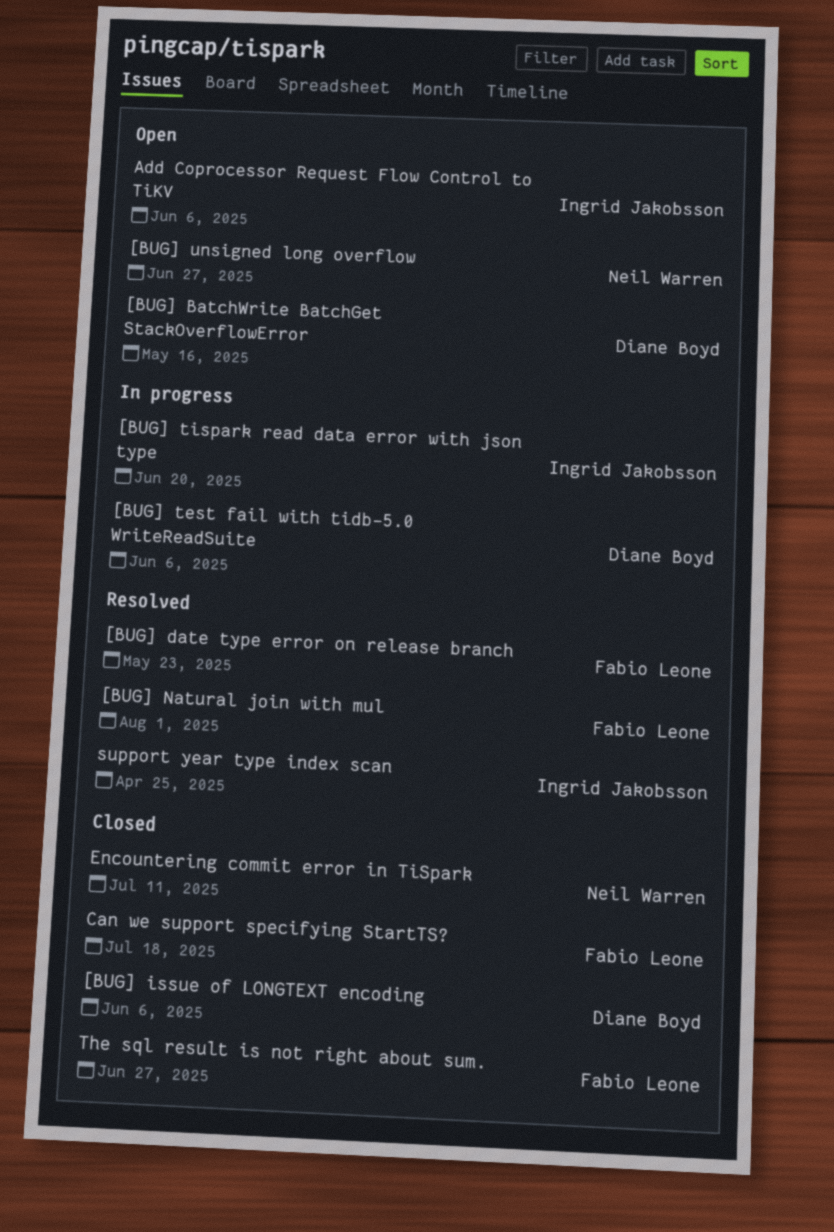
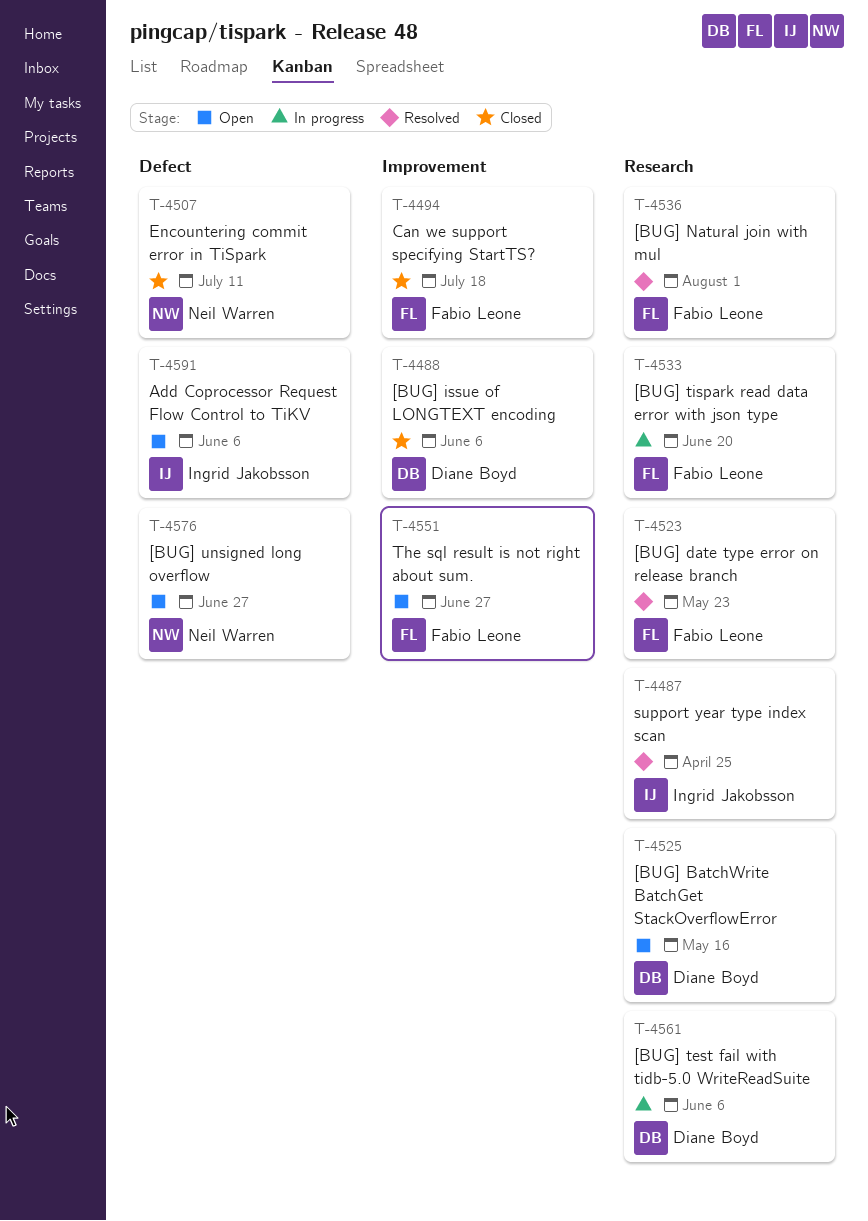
[BUG] tispark read data error with json type, owner: Ingrid Jakobsson -> Fabio Leone
The sql result is not right about sum., status: Closed -> Open

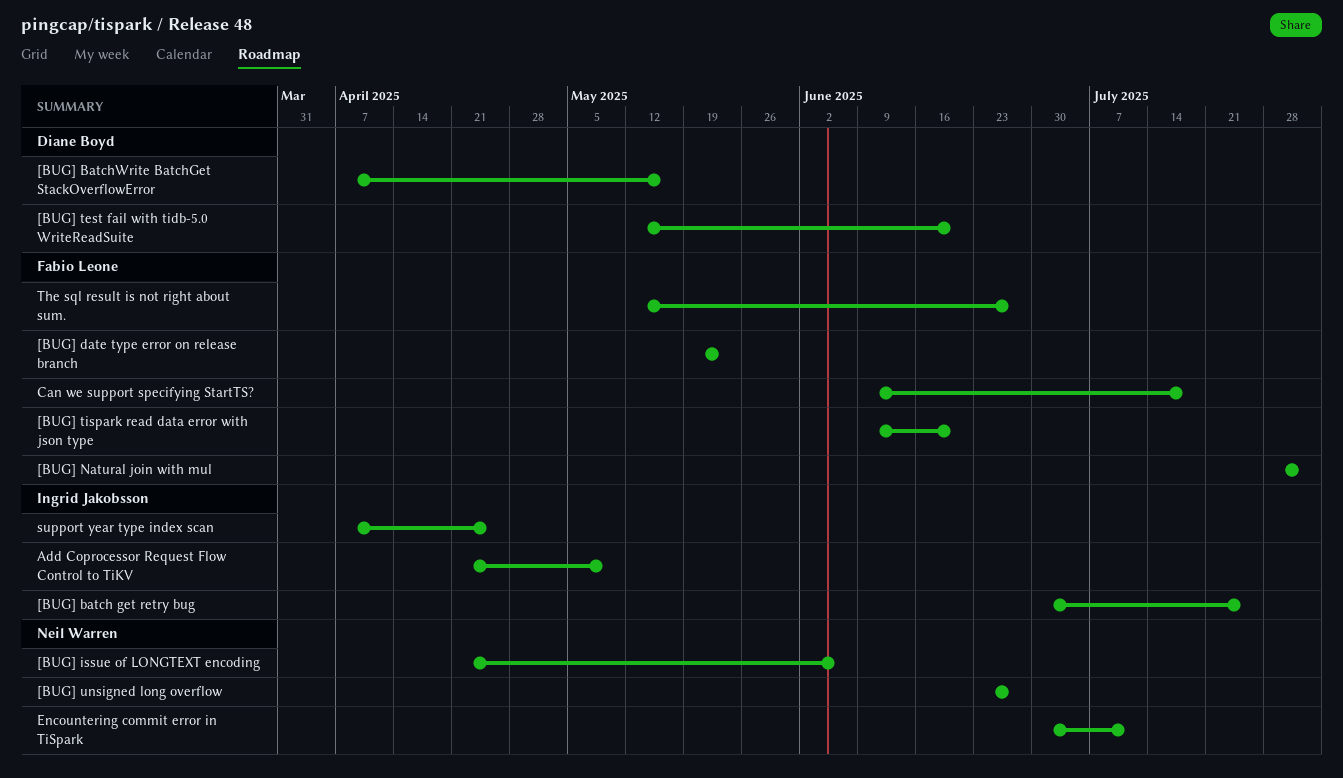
[BUG] batch get retry bug: none -> present
[BUG] issue of LONGTEXT encoding, owner: Diane Boyd -> Neil Warren
[BUG] test fail with tidb-5.0 WriteReadSuite, due: Jun 6 -> Jun 20
Add Coprocessor Request Flow Control to TiKV, due: Jun 6 -> May 9

